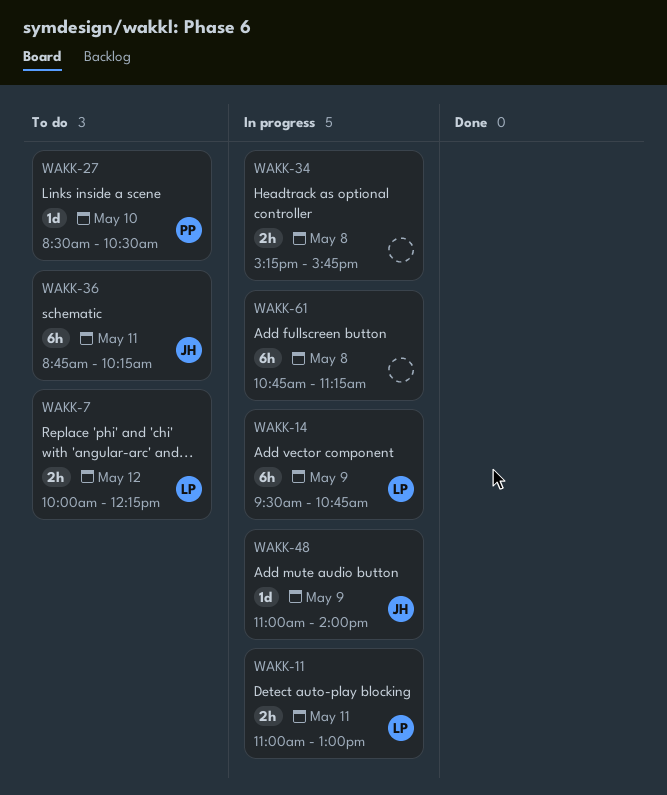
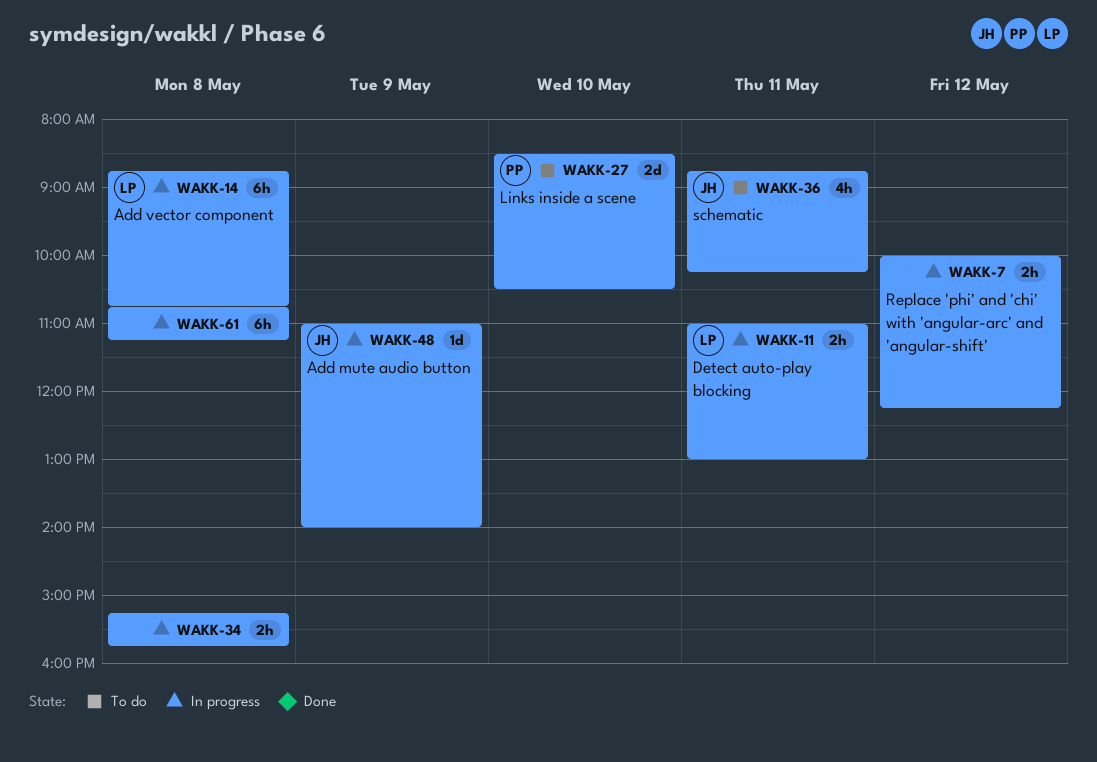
WAKK-7, status: To do -> In progress
WAKK-7, owner: LP -> none
WAKK-14, day: May 9 -> May 8
WAKK-14, begins: 09:30 -> 08:45
WAKK-27, estimate: 1d -> 2d
WAKK-36, estimate: 6h -> 4h

